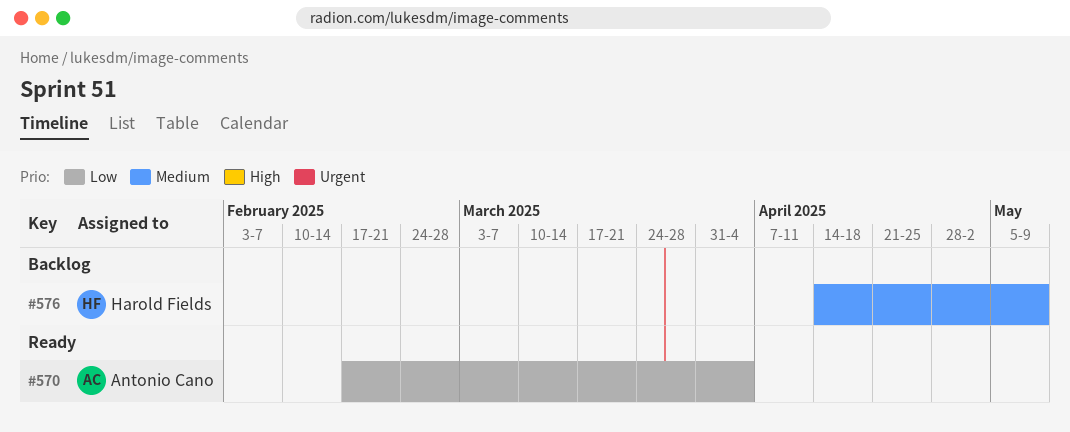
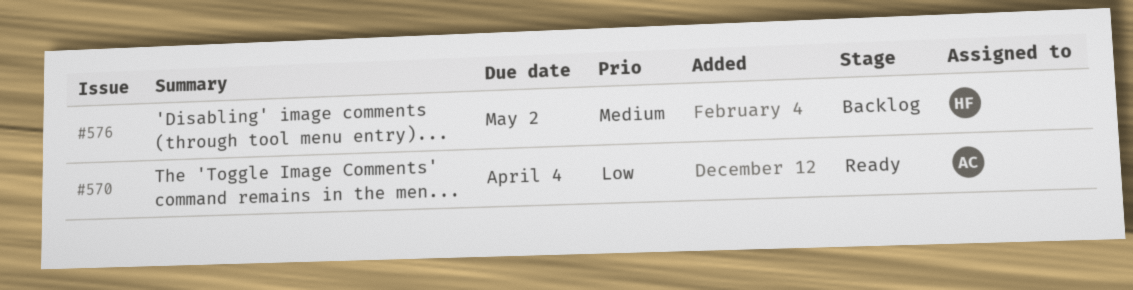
#576, due: May 9 -> May 2

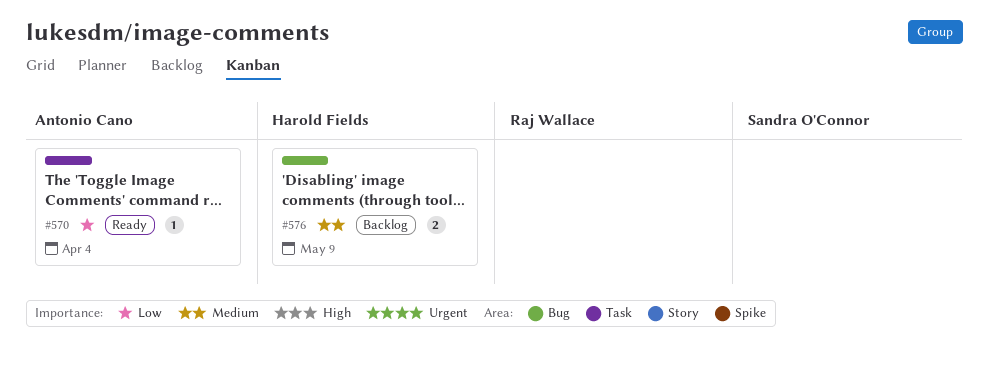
#576, due: May 2 -> May 9

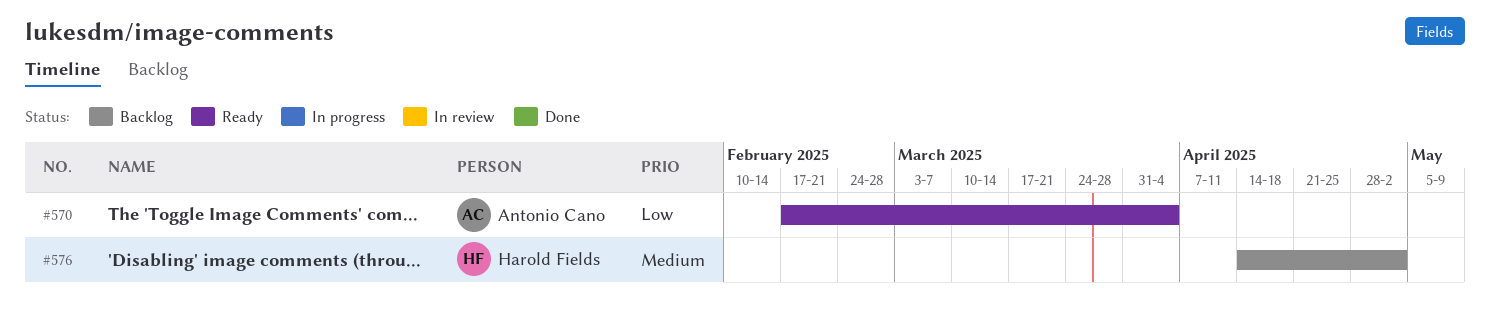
#576, due: May 9 -> May 2

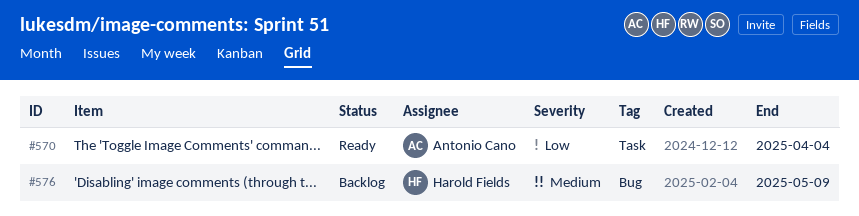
#576, due: May 2 -> May 9

